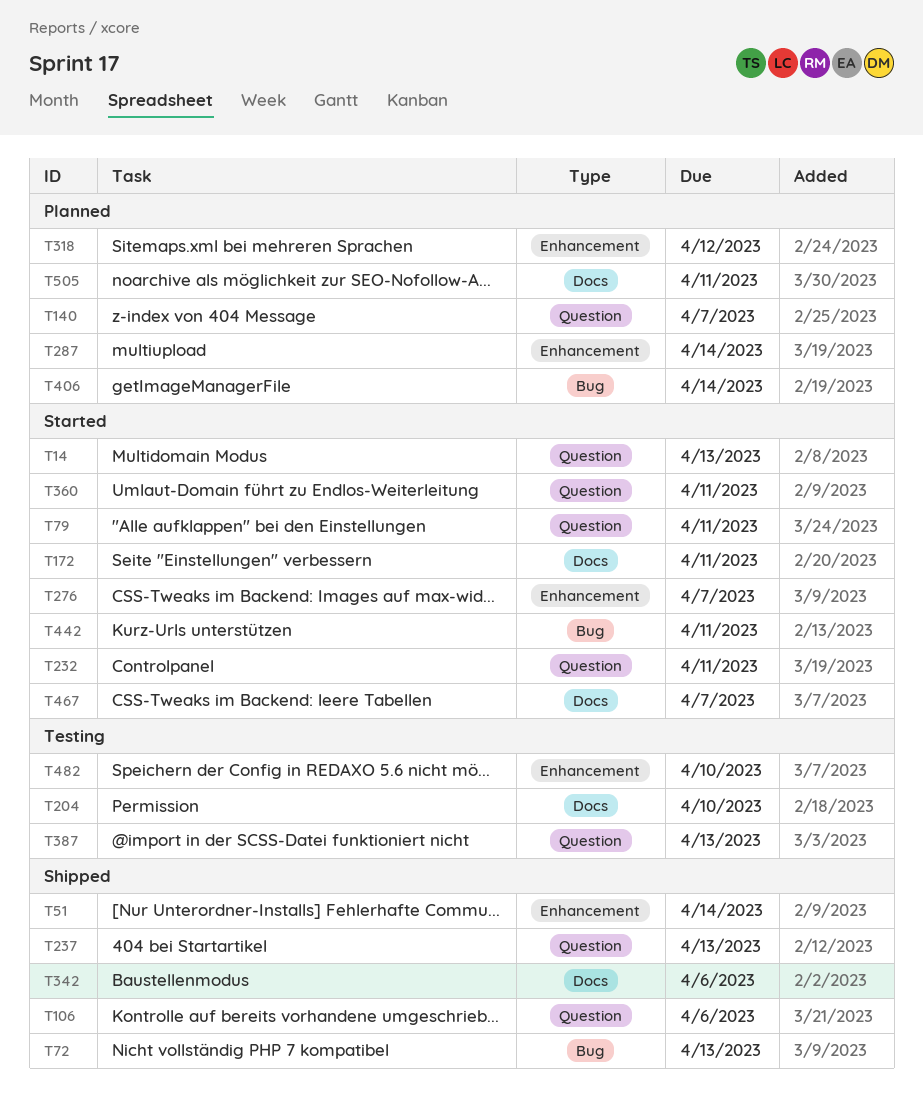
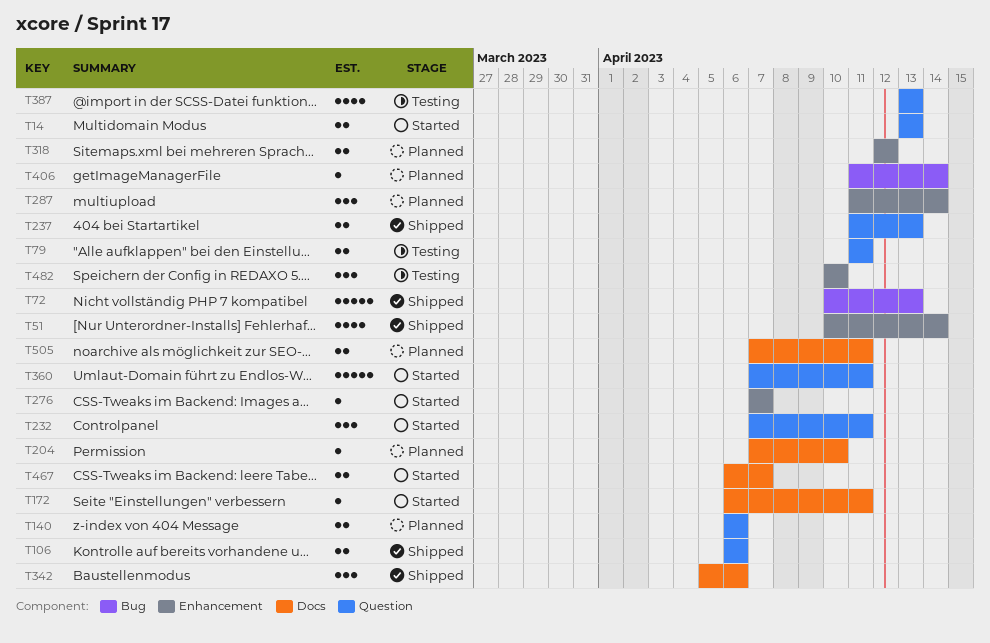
T79, status: Started -> Testing
T140, due: Apr 7 -> Apr 6
T204, status: Testing -> Planned
T442: present -> none

